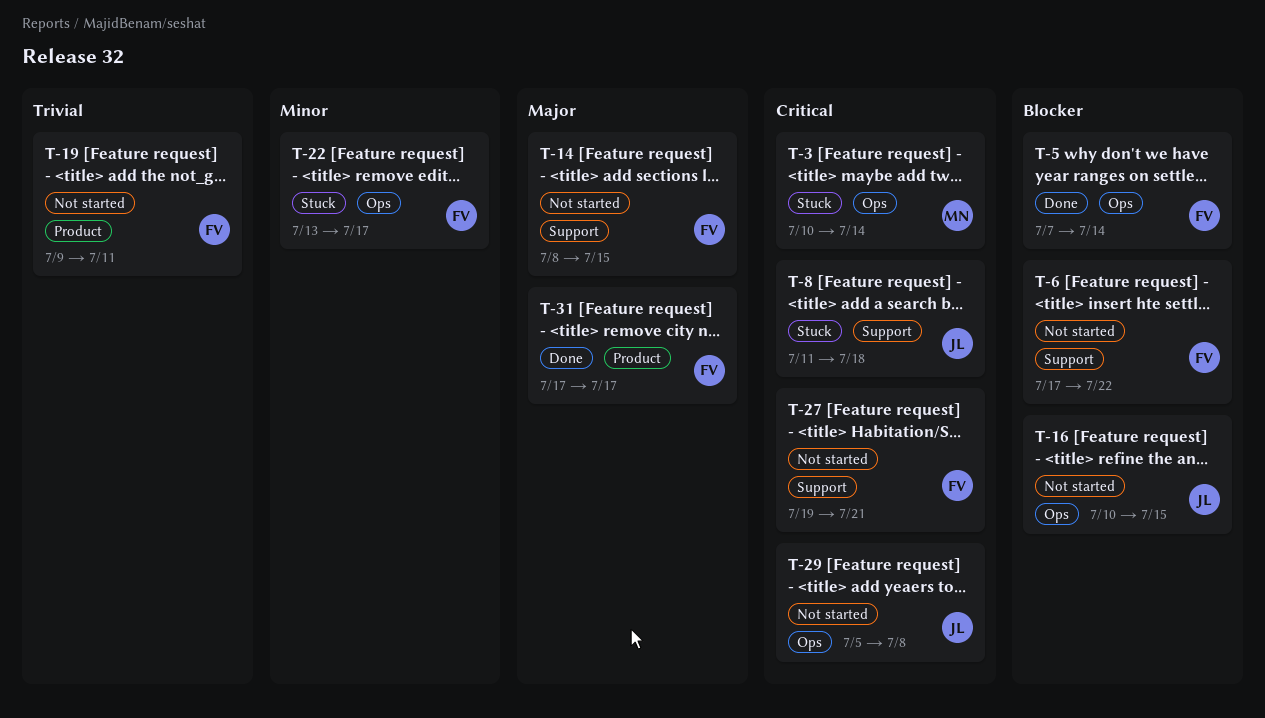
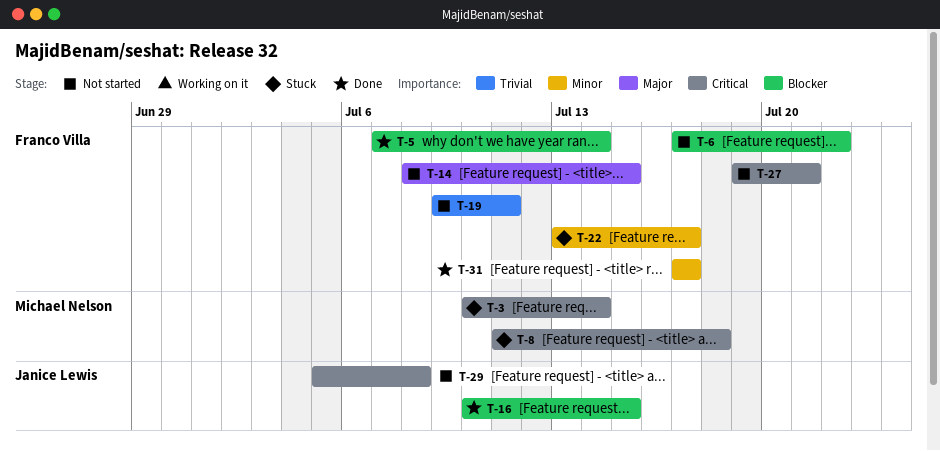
T-8, owner: Janice Lewis -> Michael Nelson
T-16, status: Not started -> Done
T-31, priority: Major -> Minor

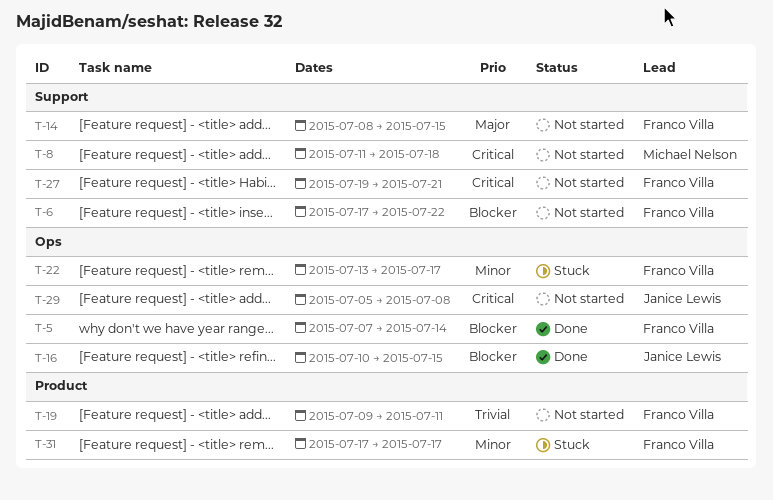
T-3: present -> none
T-8, status: Stuck -> Not started
T-31, status: Done -> Stuck

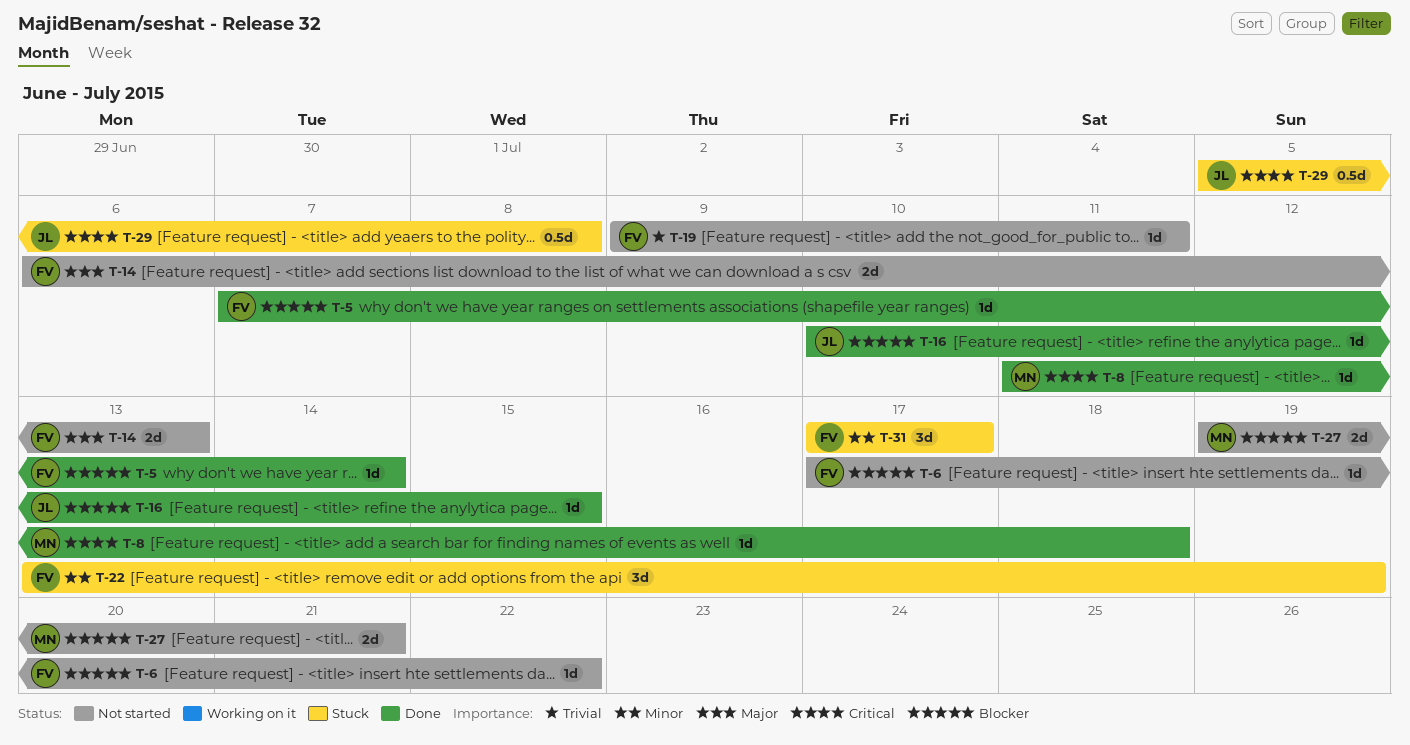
T-8, status: Not started -> Done
T-14, start: Jul 8 -> Jul 6
T-14, due: Jul 15 -> Jul 13
T-22, due: Jul 17 -> Jul 19
T-27, owner: Franco Villa -> Michael Nelson
T-27, priority: Critical -> Blocker
T-29, status: Not started -> Stuck

